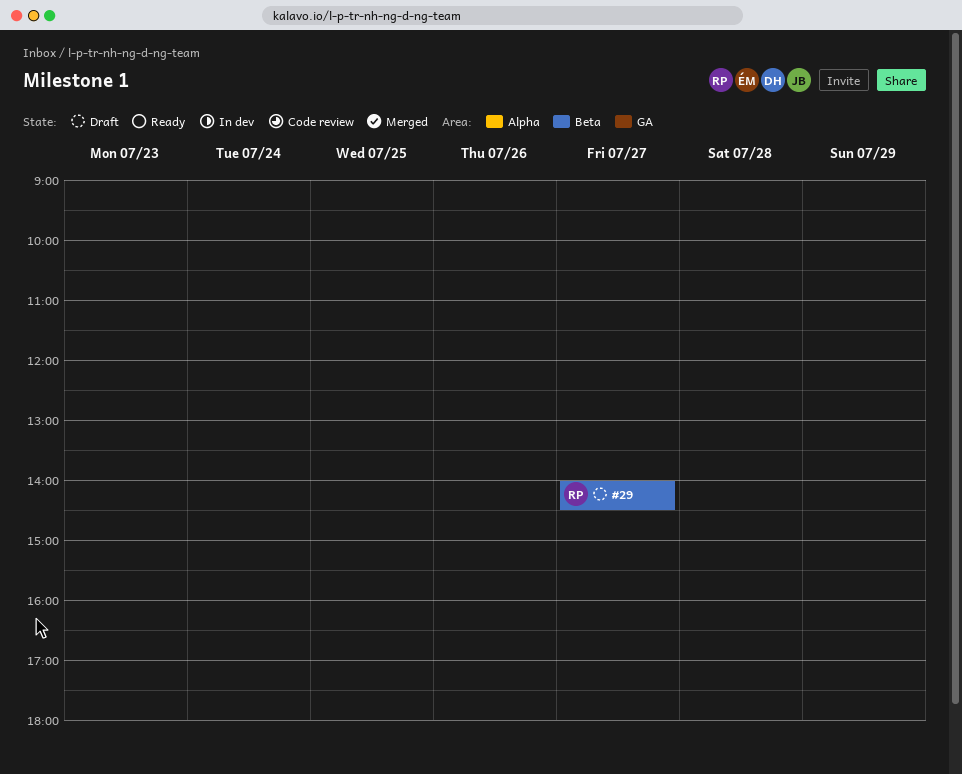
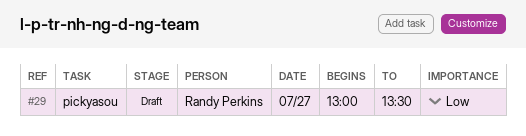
#29, begins: 14:00 -> 13:00
#29, ends: 14:30 -> 13:30

